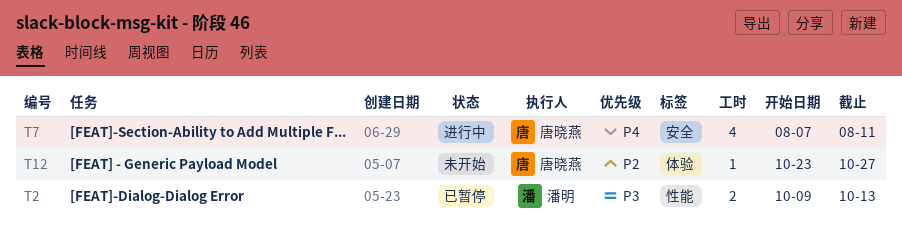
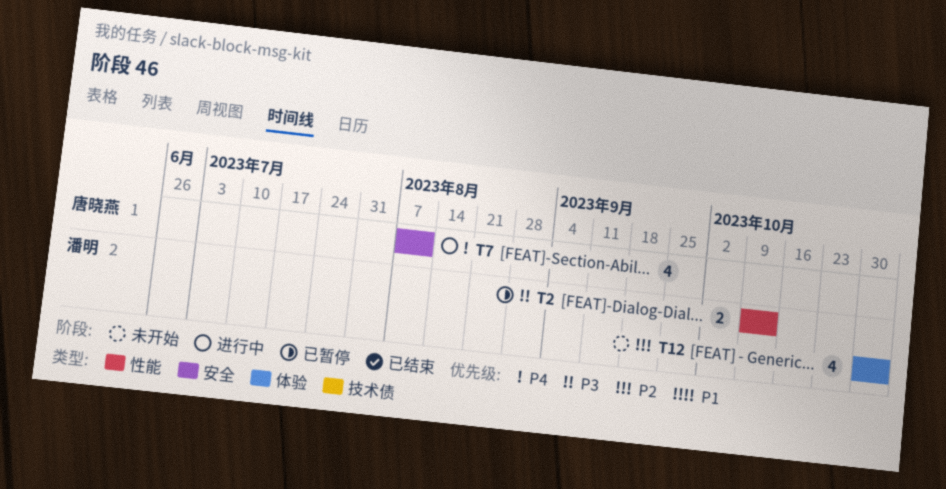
T12, owner: 唐晓燕 -> 潘明
T12, estimate: 1 -> 4
T12, start: Oct 23 -> Oct 30
T12, due: Oct 27 -> Nov 3

